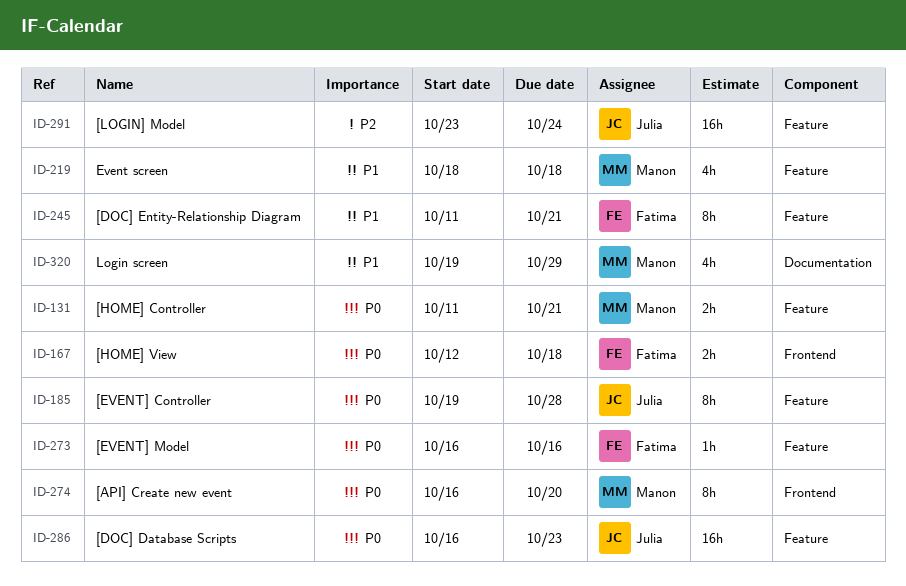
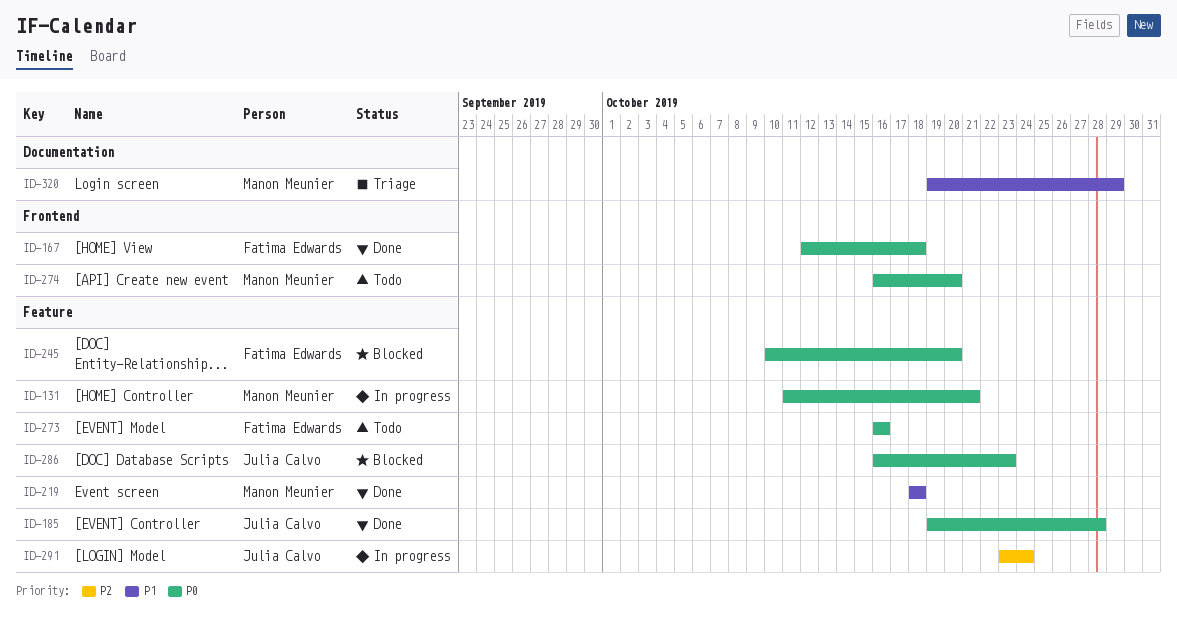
ID-245, priority: P1 -> P0
ID-245, start: Oct 11 -> Oct 10
ID-245, due: Oct 21 -> Oct 20

